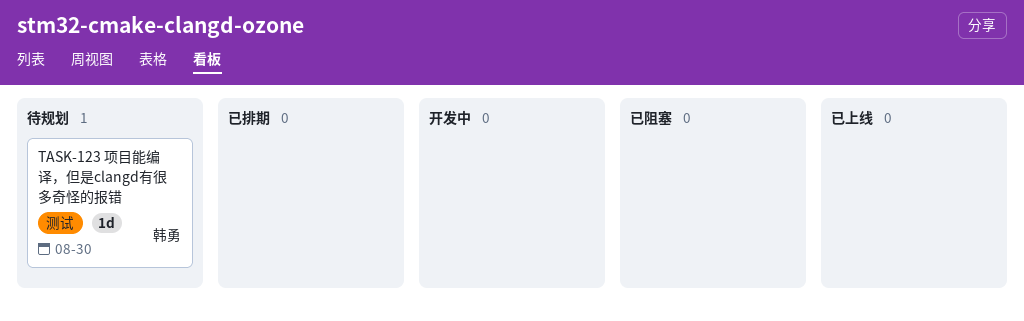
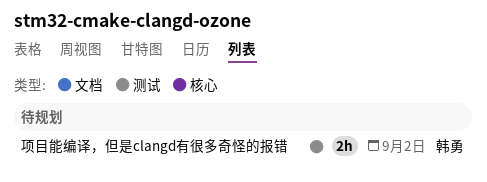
项目能编译，但是clangd有很多奇怪的报错, estimate: 1d -> 2h
项目能编译，但是clangd有很多奇怪的报错, due: Aug 30 -> Sep 2

